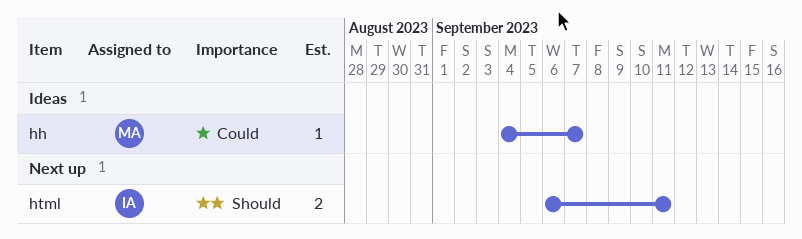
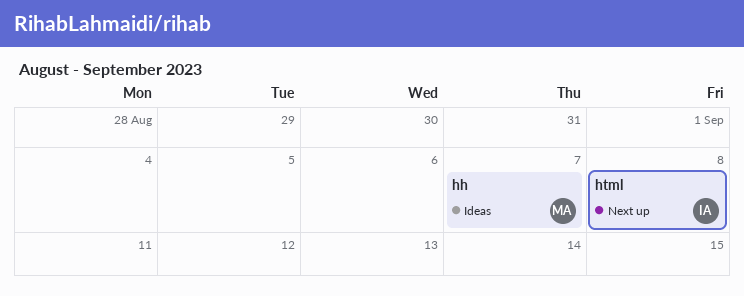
html, due: Sep 11 -> Sep 8

